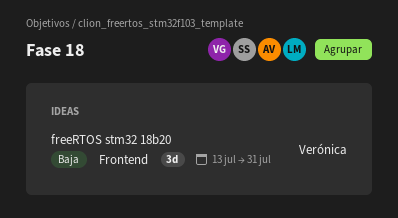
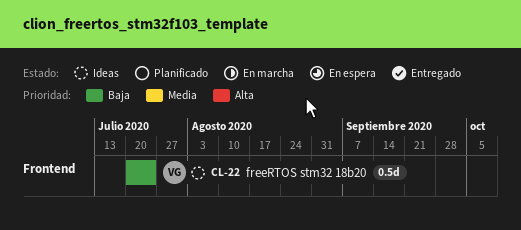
freeRTOS stm32 18b20, estimate: 3d -> 0.5d
freeRTOS stm32 18b20, start: Jul 13 -> Jul 20
freeRTOS stm32 18b20, due: Jul 31 -> Jul 24

